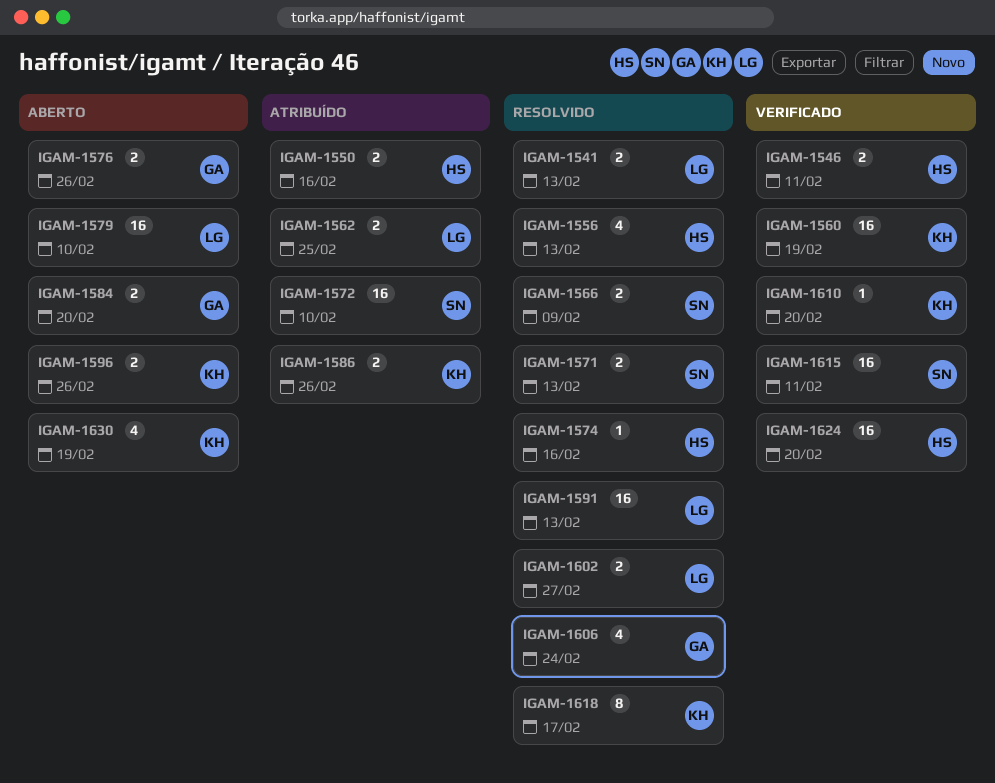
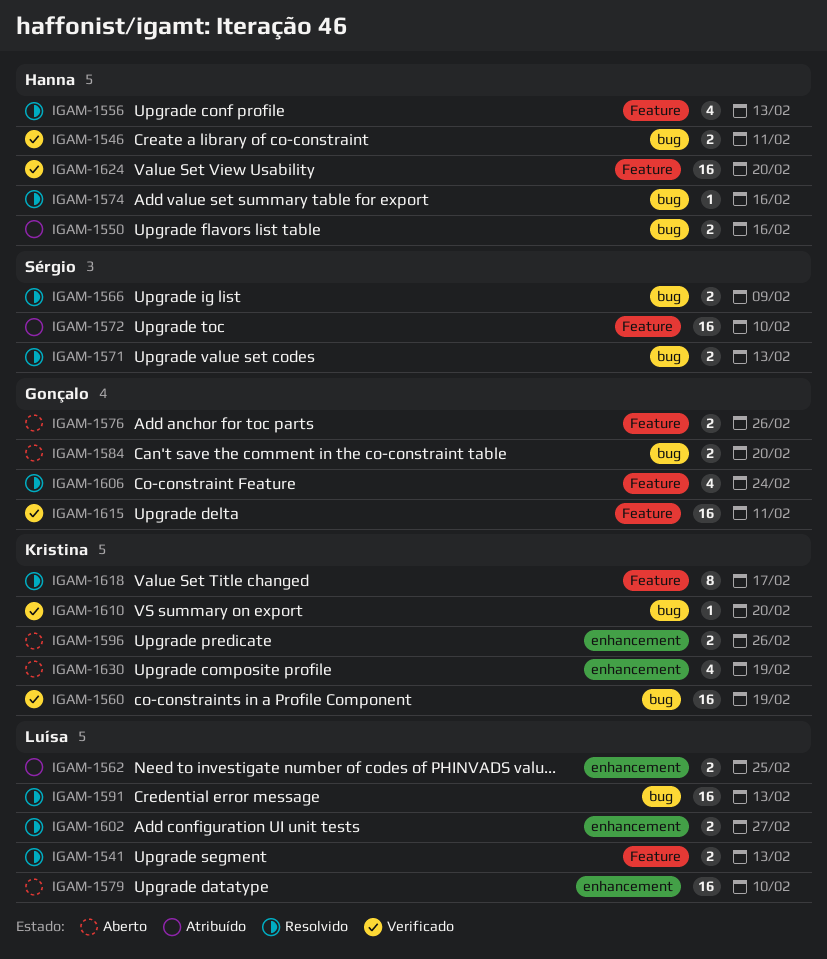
IGAM-1586: present -> none
IGAM-1615, owner: Sérgio -> Gonçalo

